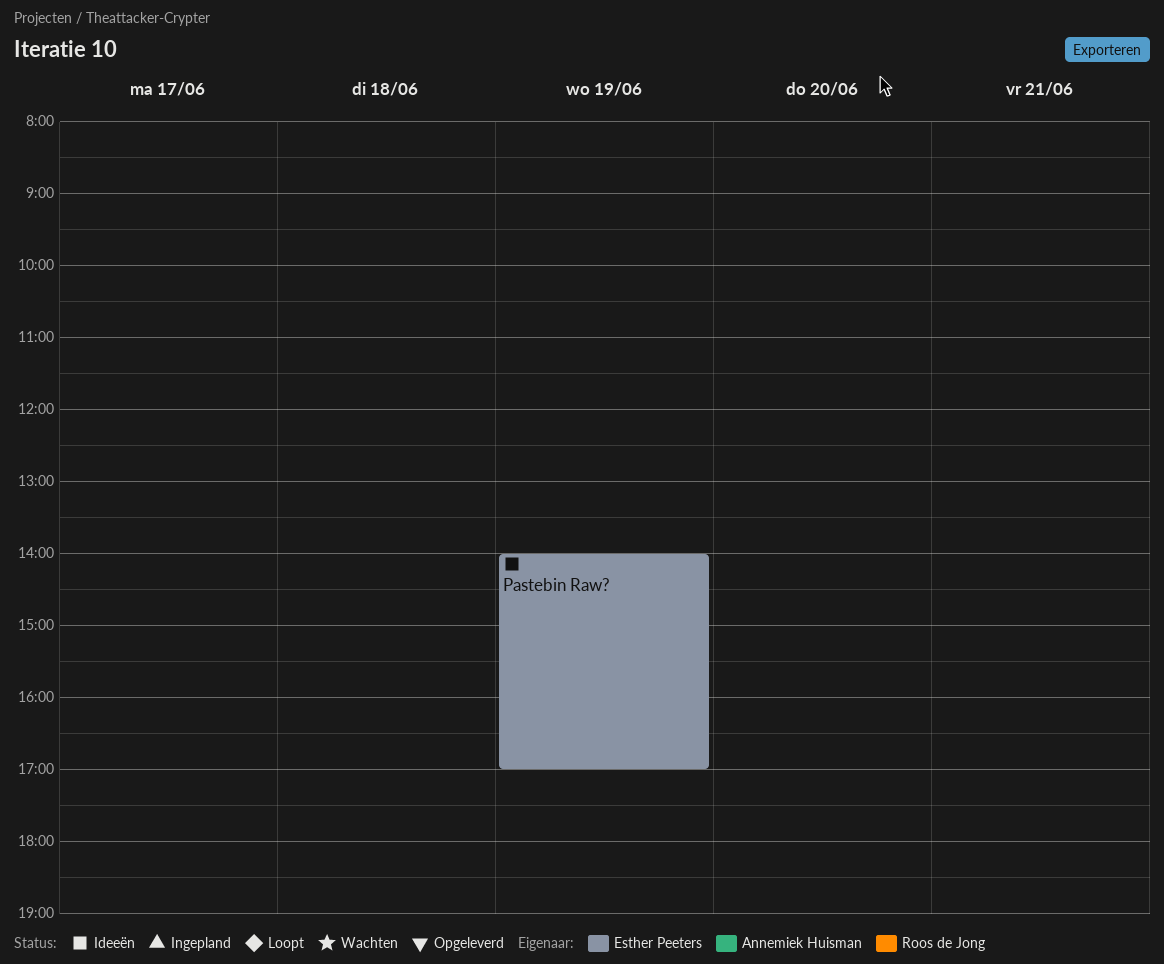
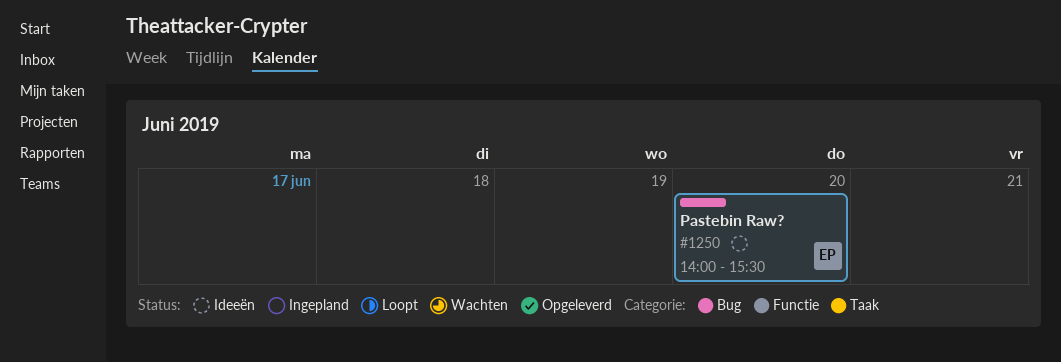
Pastebin Raw?, day: Jun 19 -> Jun 20
Pastebin Raw?, ends: 17:00 -> 15:30

